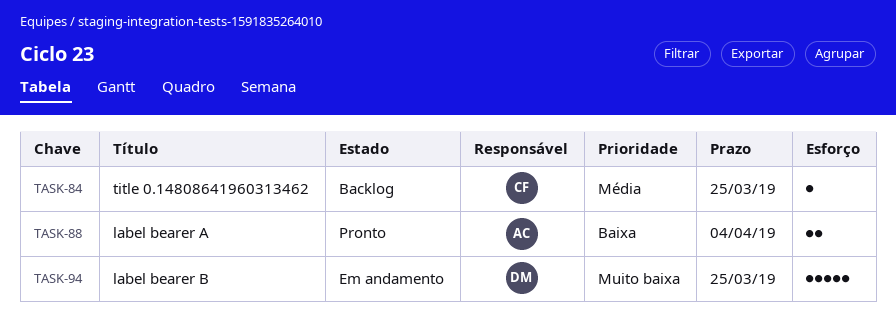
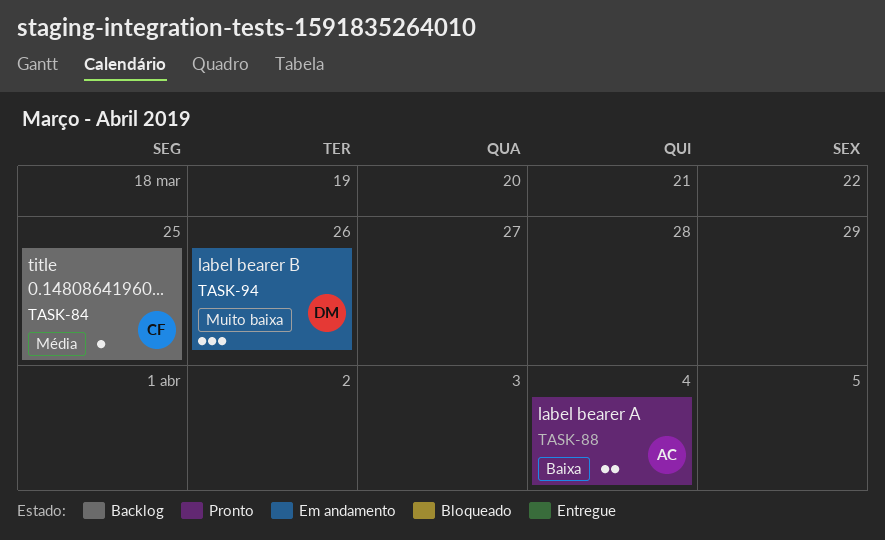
TASK-94, estimate: 5 -> 3
TASK-94, due: Mar 25 -> Mar 26

